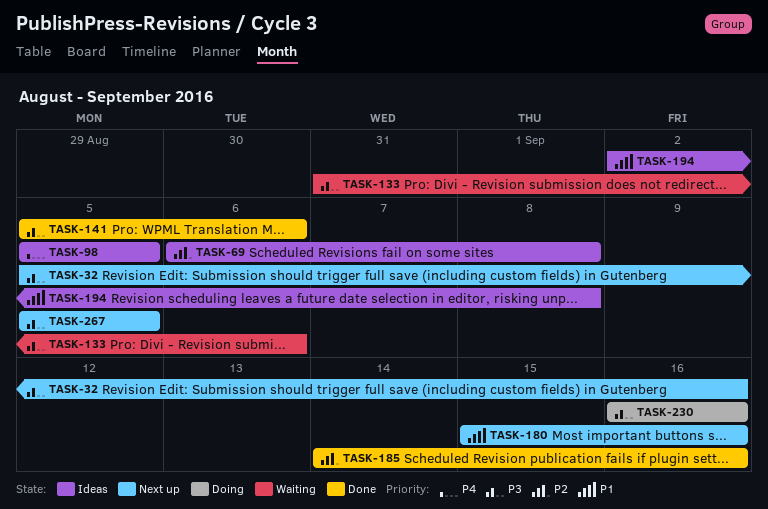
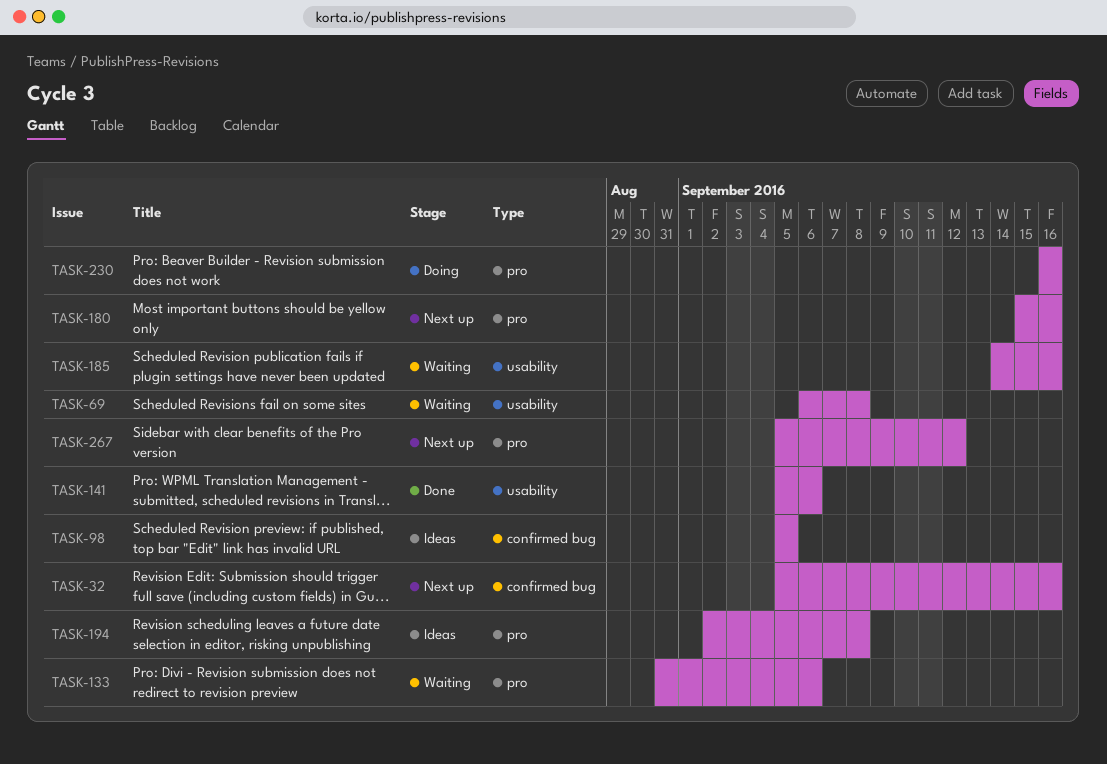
TASK-69, status: Ideas -> Waiting
TASK-185, status: Done -> Waiting
TASK-267, due: Sep 5 -> Sep 12

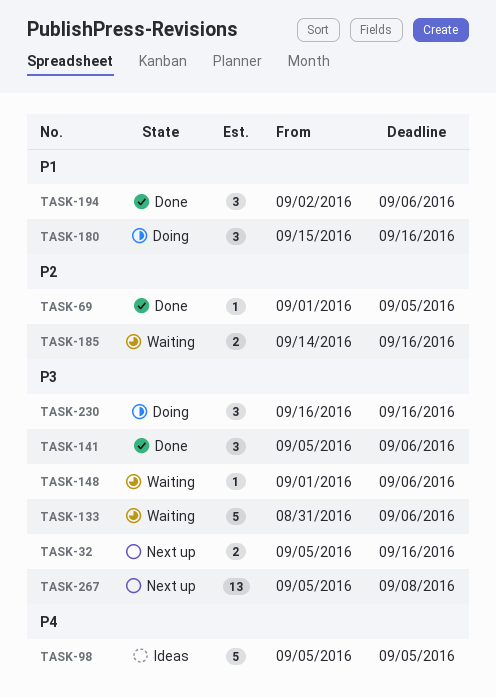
TASK-69, status: Waiting -> Done
TASK-69, start: Sep 6 -> Sep 1
TASK-69, due: Sep 8 -> Sep 5
TASK-148: none -> present
TASK-180, status: Next up -> Doing
TASK-194, status: Ideas -> Done
TASK-194, due: Sep 8 -> Sep 6
TASK-267, due: Sep 12 -> Sep 8

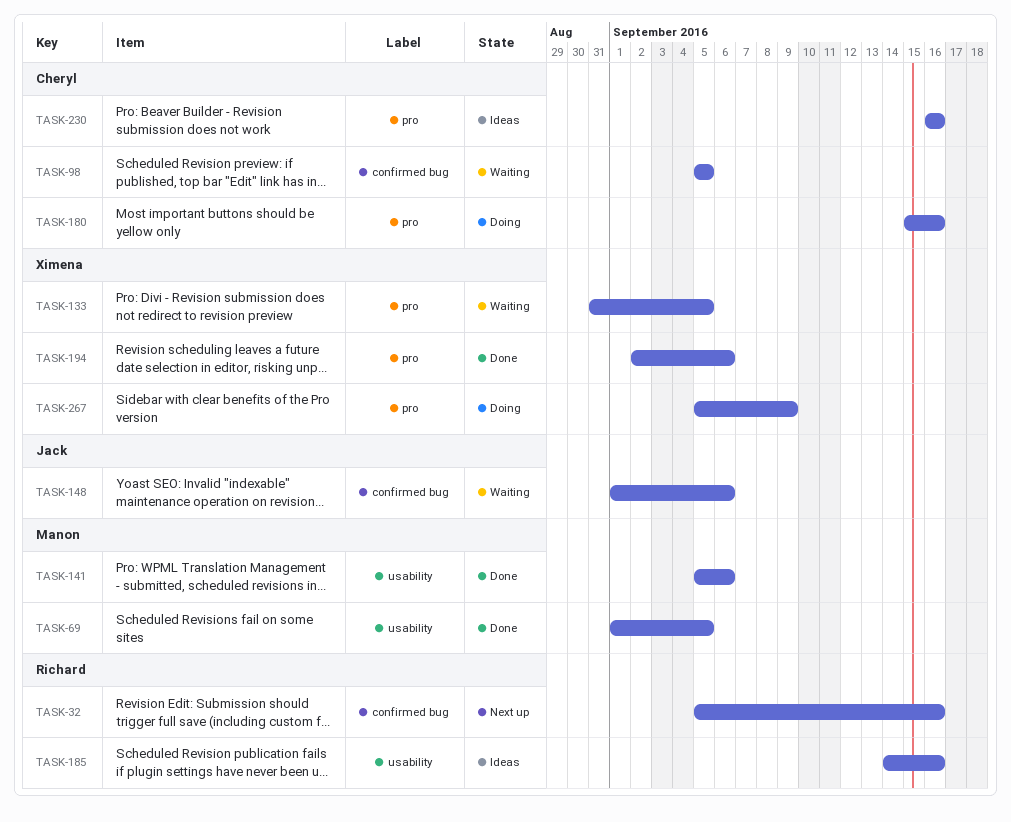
TASK-98, status: Ideas -> Waiting
TASK-133, due: Sep 6 -> Sep 5
TASK-185, status: Waiting -> Ideas
TASK-230, status: Doing -> Ideas
TASK-267, status: Next up -> Doing
TASK-267, due: Sep 8 -> Sep 9

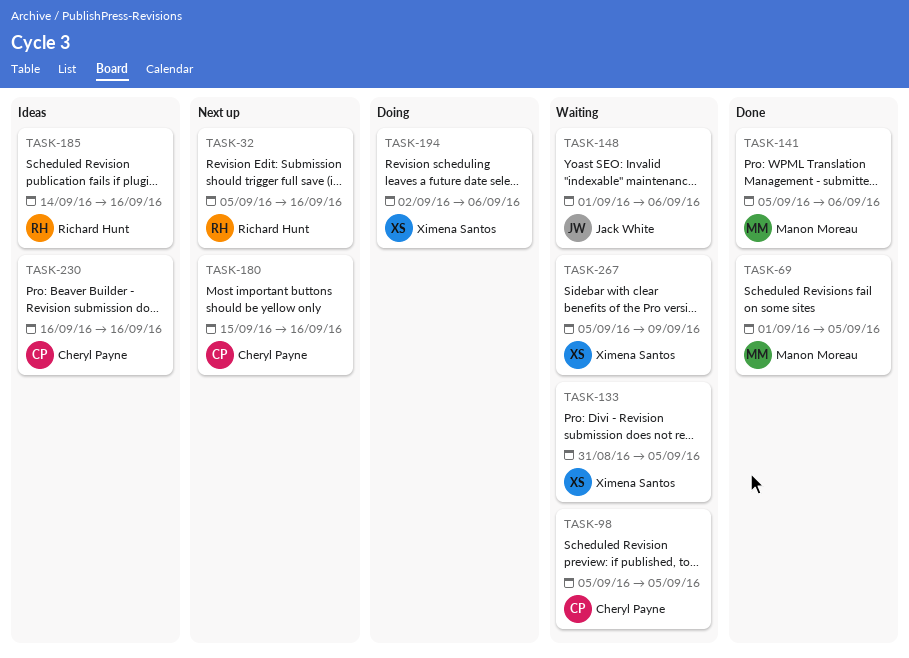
TASK-180, status: Doing -> Next up
TASK-194, status: Done -> Doing
TASK-267, status: Doing -> Waiting

